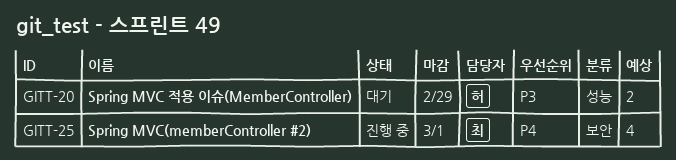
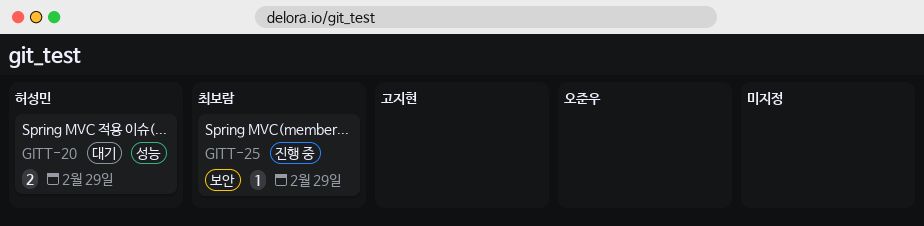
GITT-25, estimate: 4 -> 1
GITT-25, due: Mar 1 -> Feb 29

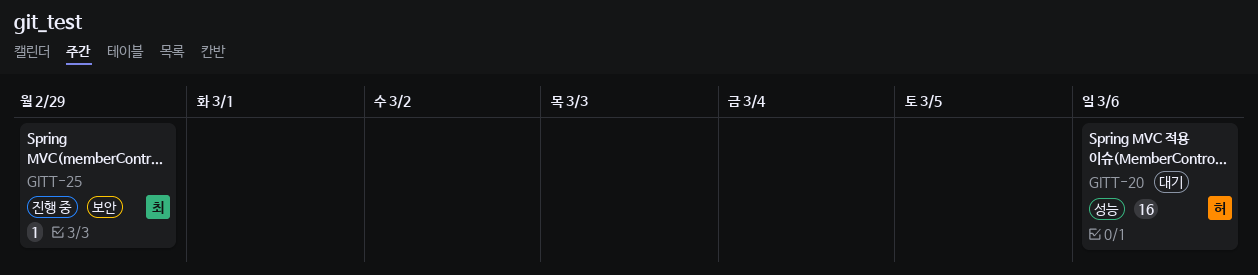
GITT-20, estimate: 2 -> 16
GITT-20, due: Feb 29 -> Mar 6

